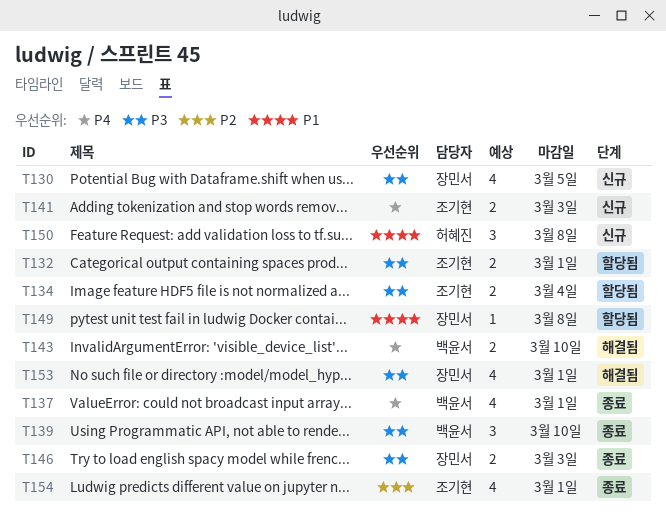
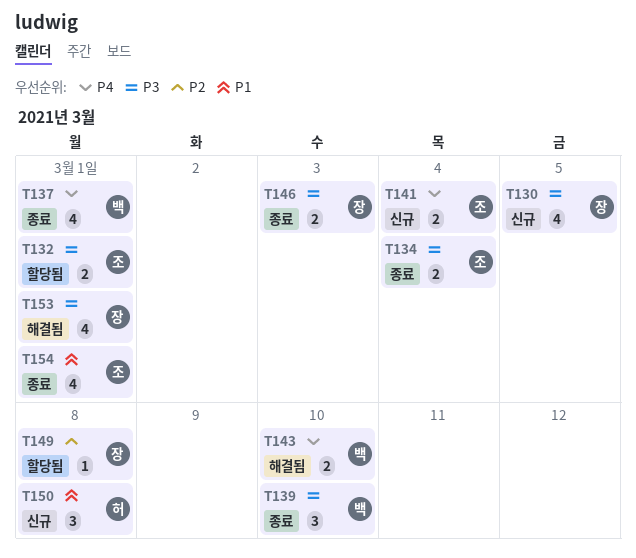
T134, status: 할당됨 -> 종료
T141, due: Mar 3 -> Mar 4
T149, priority: P1 -> P2
T154, priority: P2 -> P1

